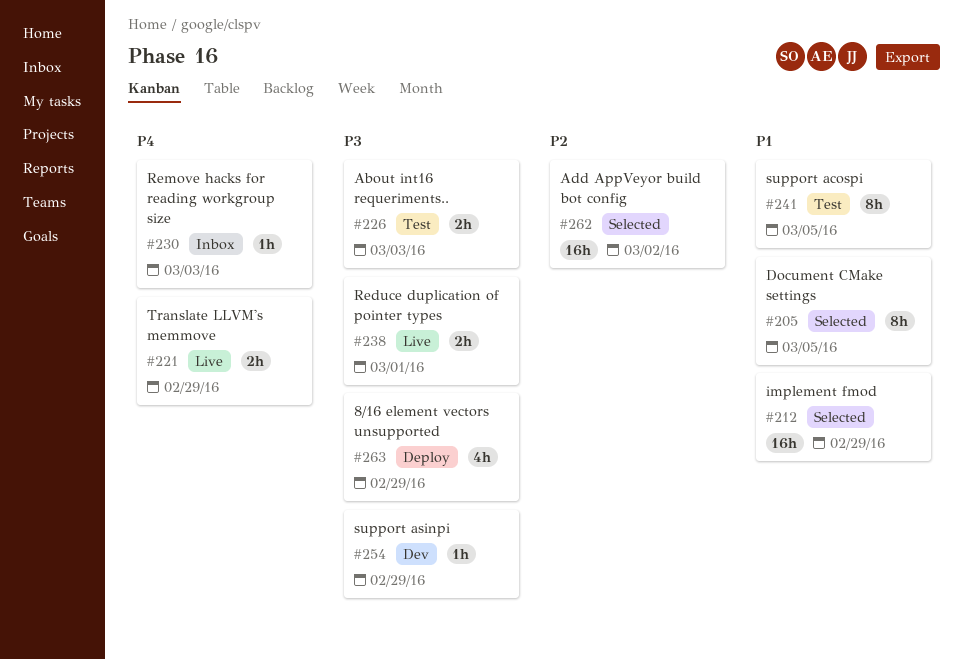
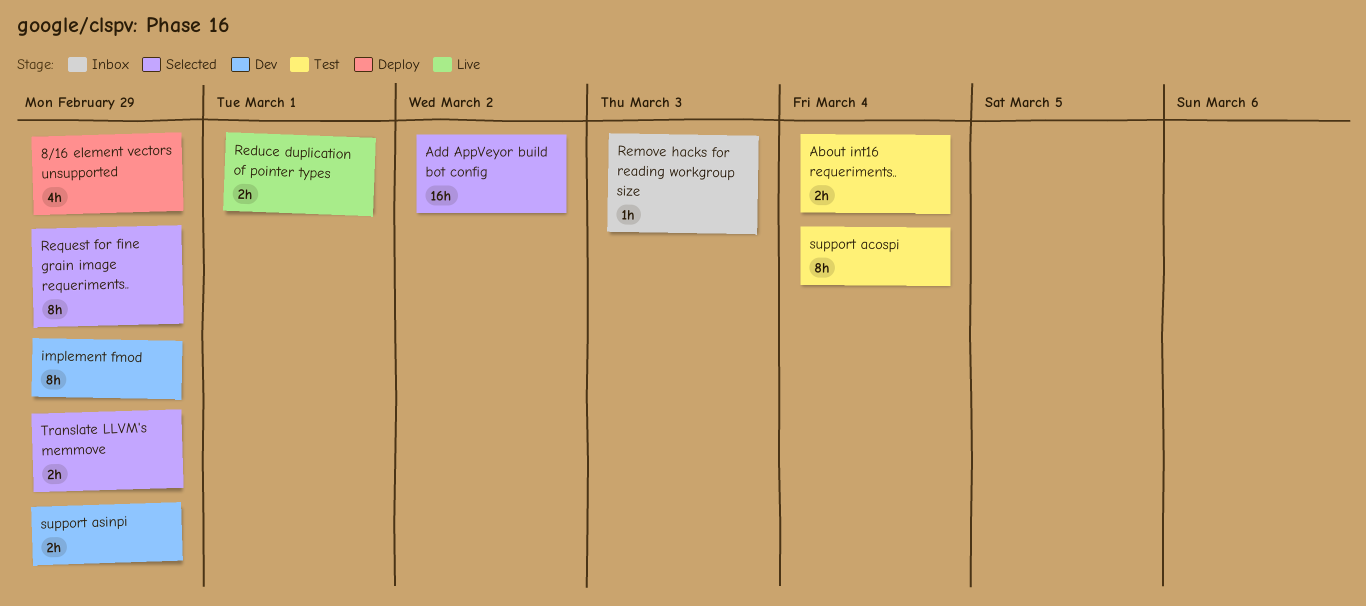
About int16 requeriments.., due: Mar 3 -> Mar 4
Document CMake settings: present -> none
implement fmod, status: Selected -> Dev
implement fmod, estimate: 16h -> 8h
Request for fine grain image requeriments..: none -> present
support acospi, due: Mar 5 -> Mar 4
support asinpi, estimate: 1h -> 2h
Translate LLVM's memmove, status: Live -> Selected

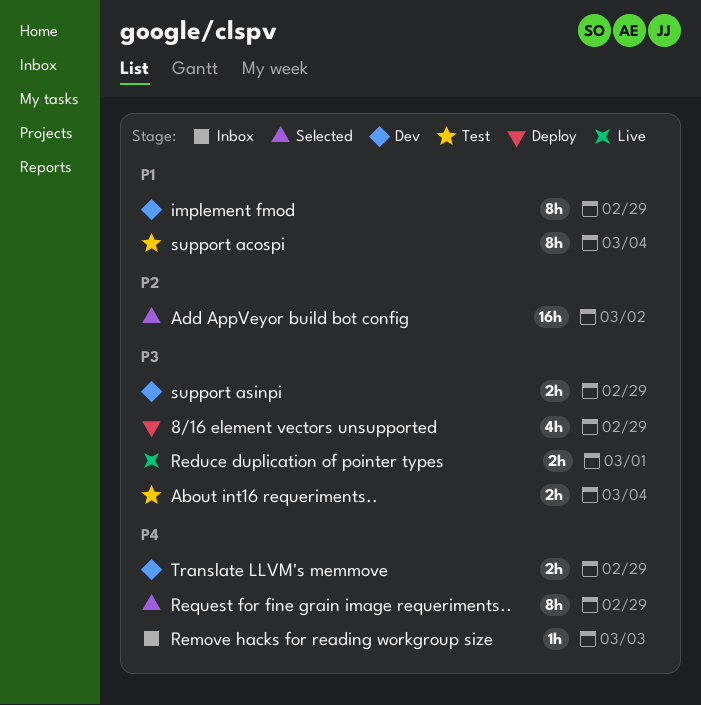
Translate LLVM's memmove, status: Selected -> Dev

